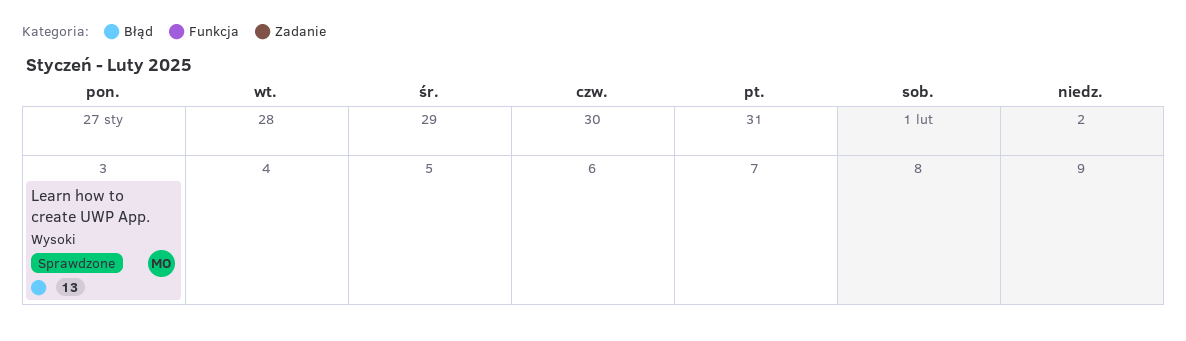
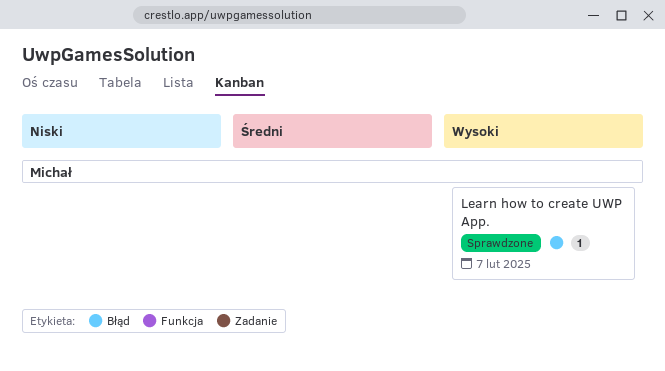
Learn how to create UWP App., estimate: 13 -> 1
Learn how to create UWP App., due: Feb 3 -> Feb 7

